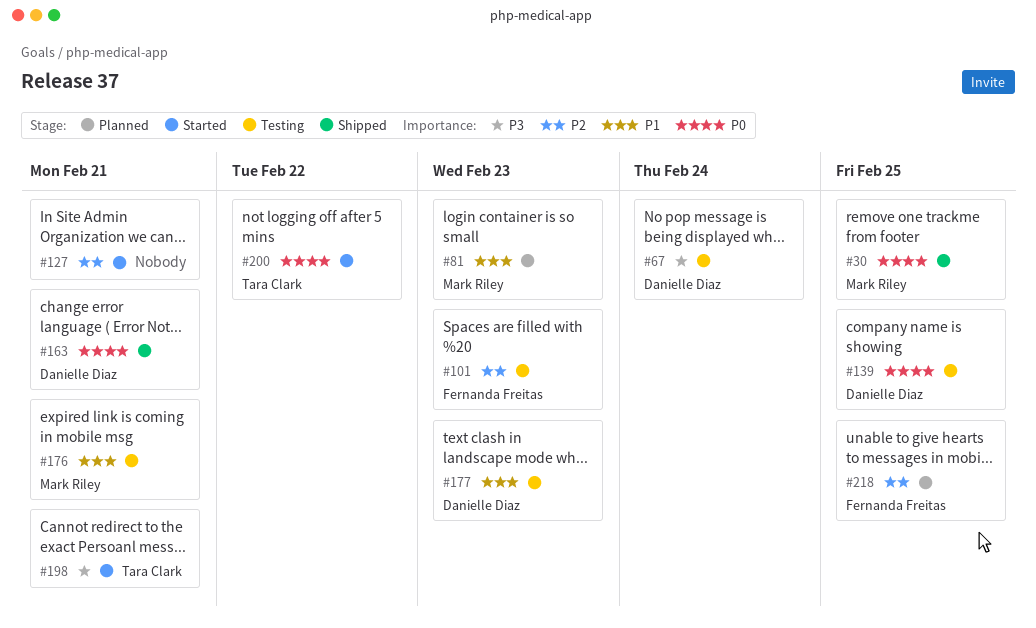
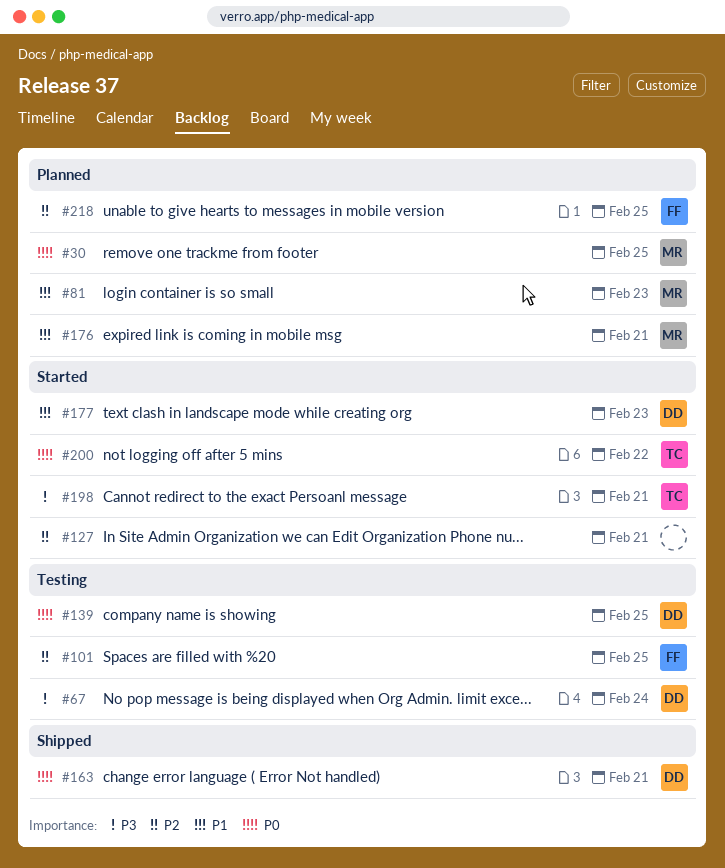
#30, status: Shipped -> Planned
#101, due: Feb 23 -> Feb 25
#176, status: Testing -> Planned
#177, status: Testing -> Started

